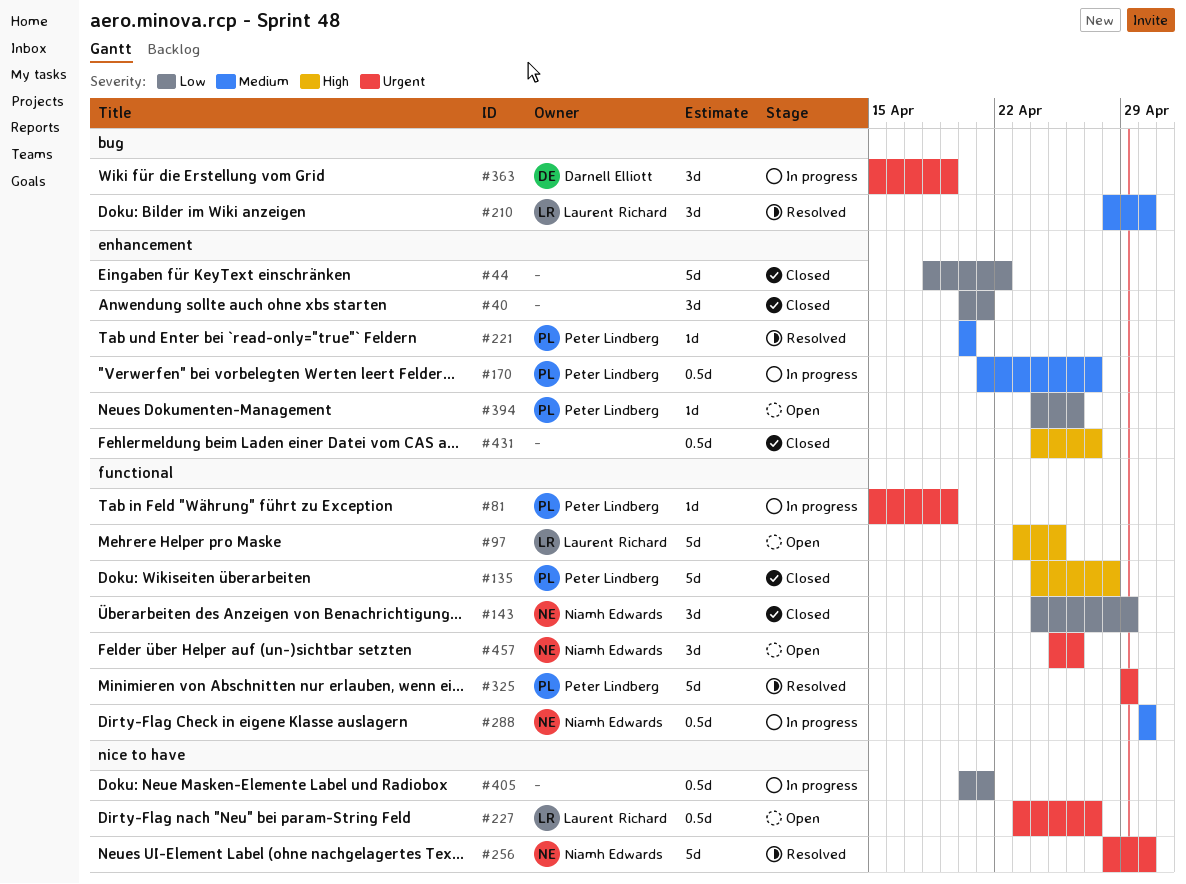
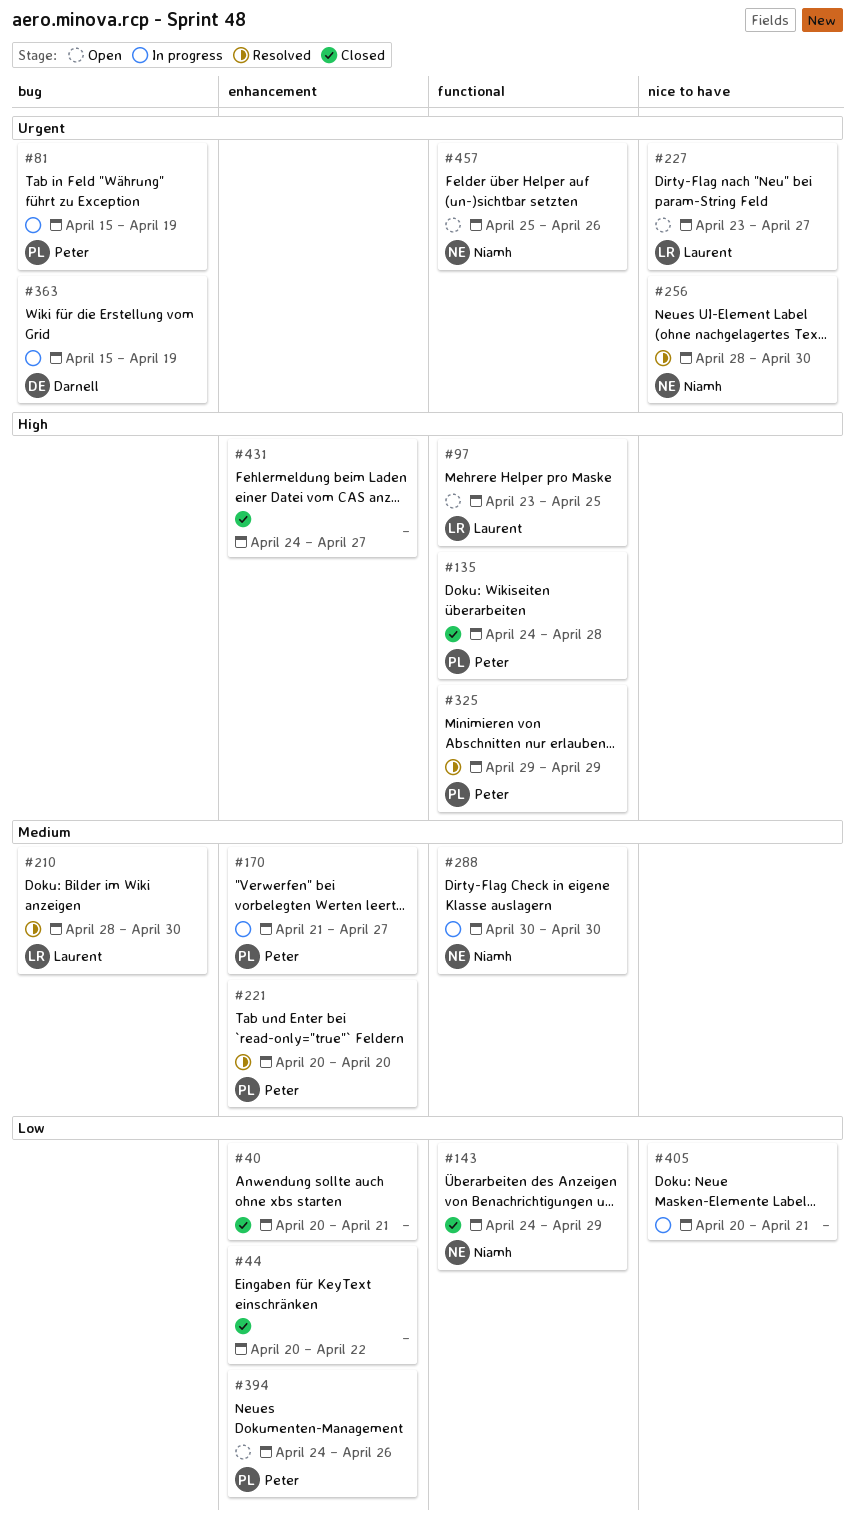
#44, start: Apr 18 -> Apr 20
#81, label: functional -> bug
#325, priority: Urgent -> High

